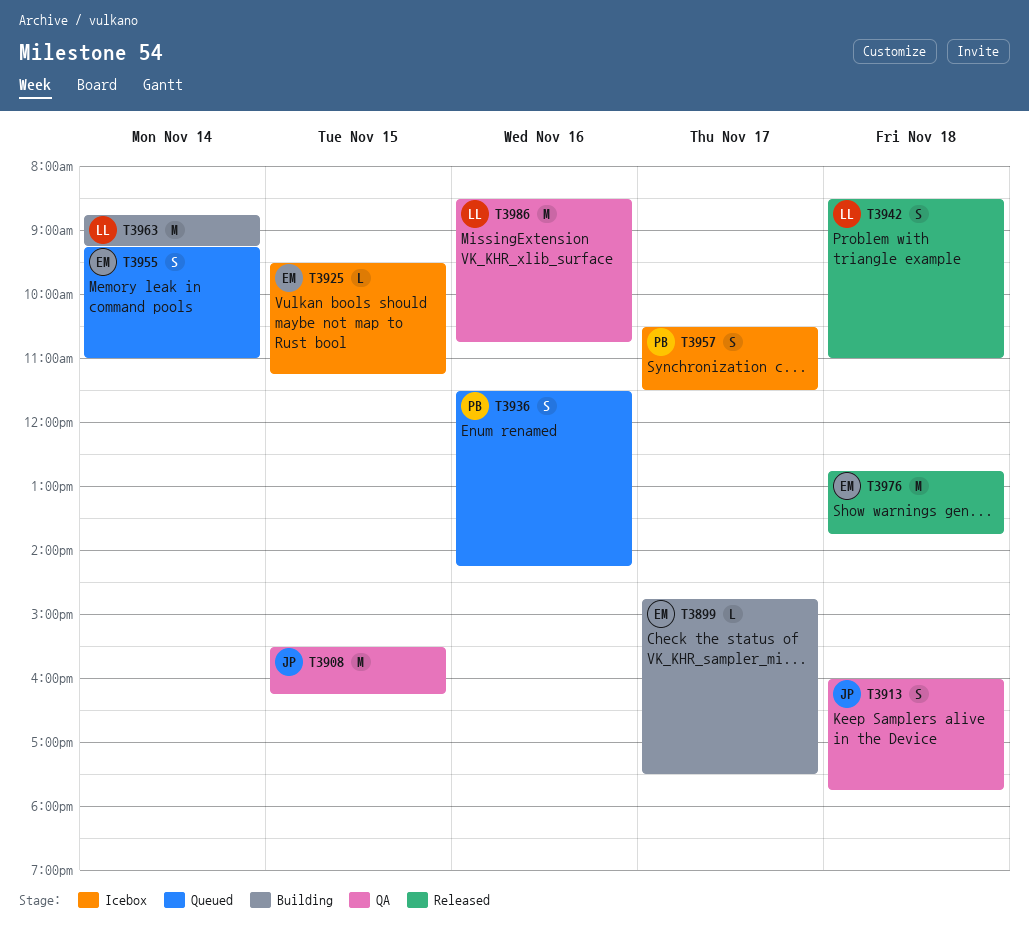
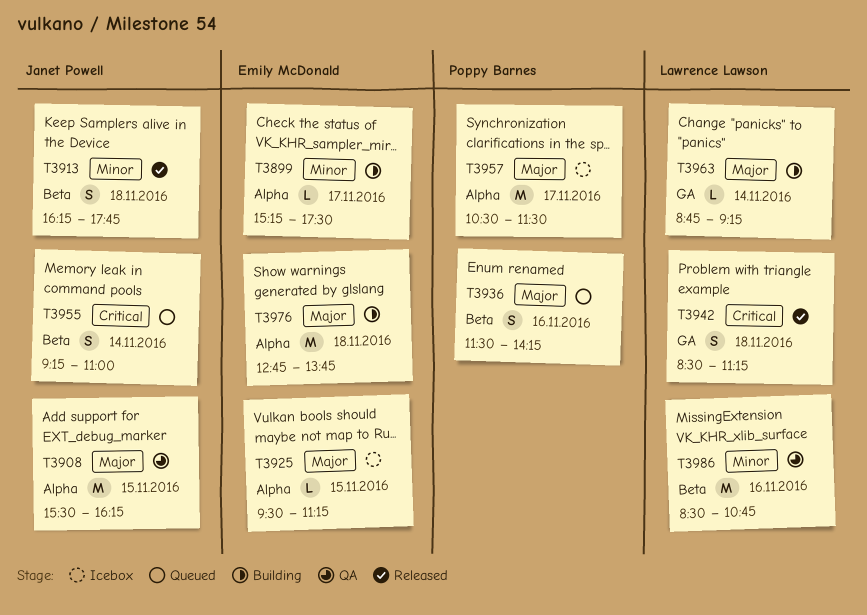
T3899, begins: 14:45 -> 15:15
T3913, status: QA -> Released
T3913, begins: 16:00 -> 16:15
T3942, ends: 11:00 -> 11:15
T3955, owner: Emily McDonald -> Janet Powell
T3957, estimate: S -> M
T3963, estimate: M -> L
T3976, status: Released -> Building

